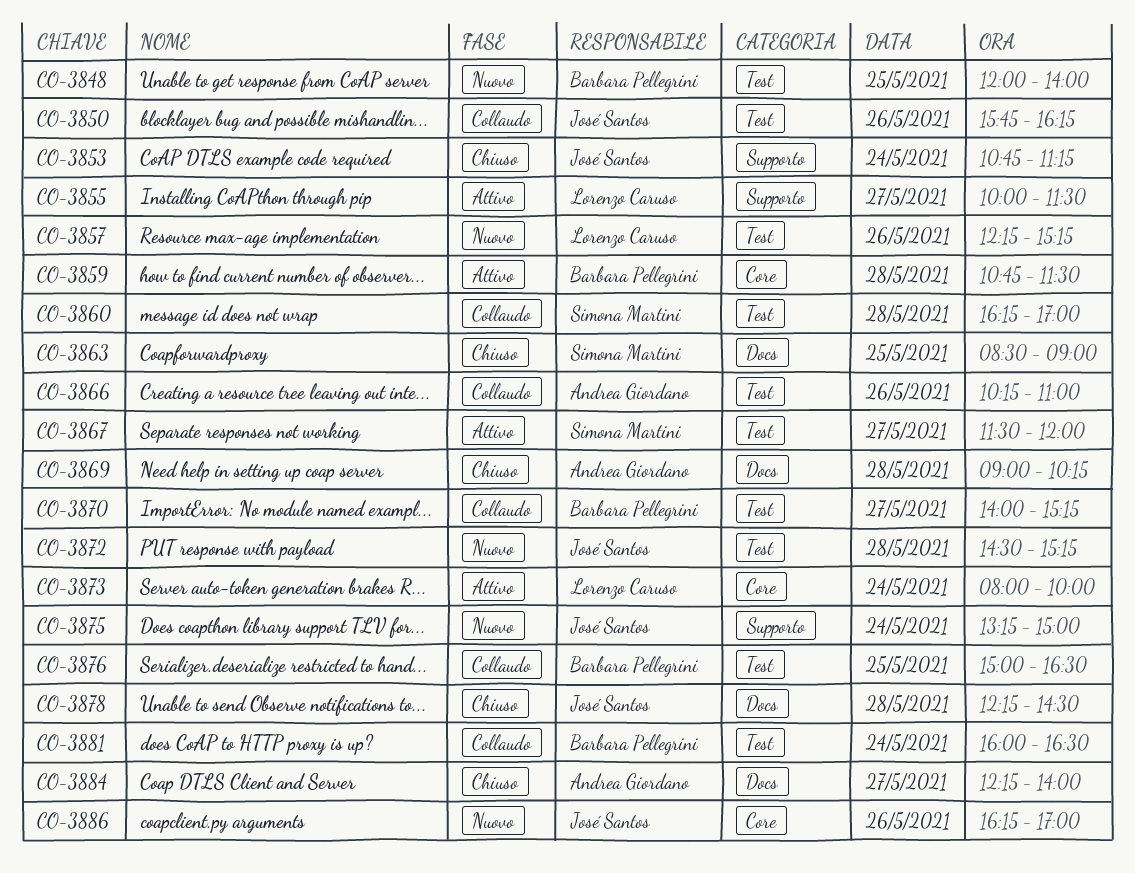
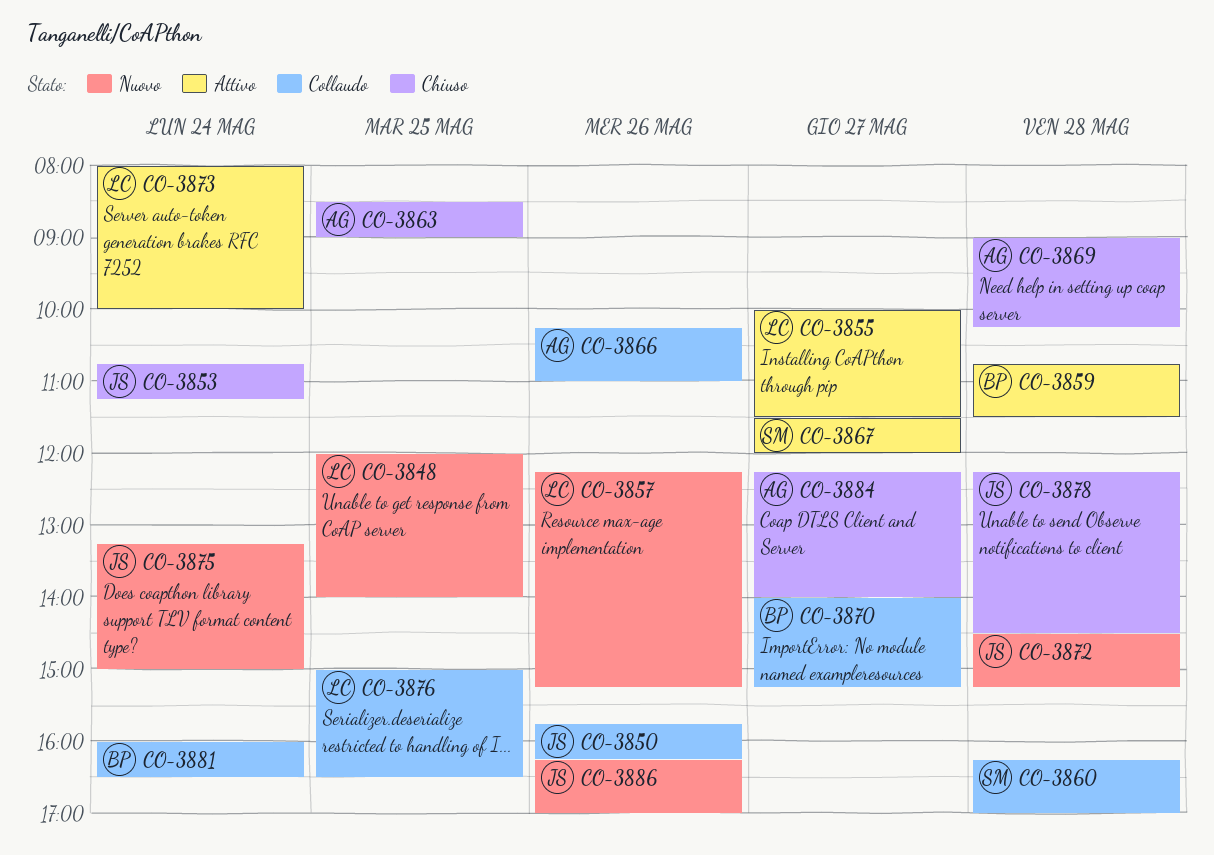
CO-3848, owner: Barbara Pellegrini -> Lorenzo Caruso
CO-3863, owner: Simona Martini -> Andrea Giordano
CO-3876, owner: Barbara Pellegrini -> Lorenzo Caruso

